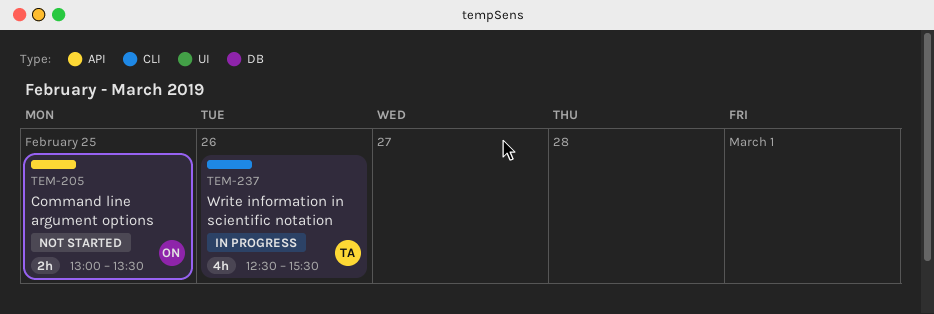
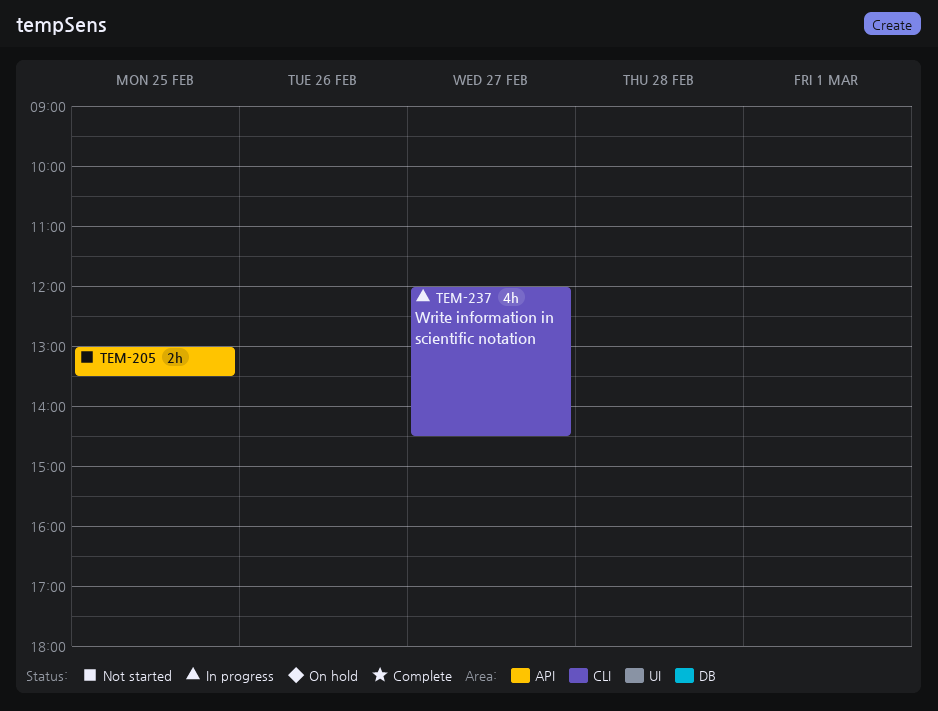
TEM-237, day: Feb 26 -> Feb 27
TEM-237, begins: 12:30 -> 12:00
TEM-237, ends: 15:30 -> 14:30

